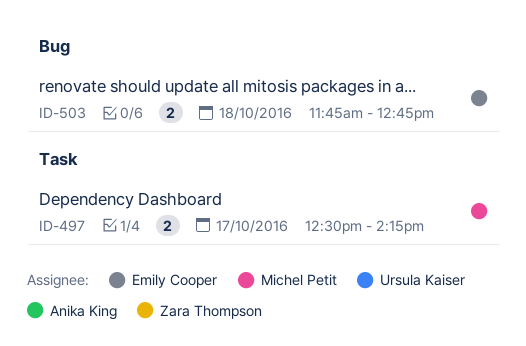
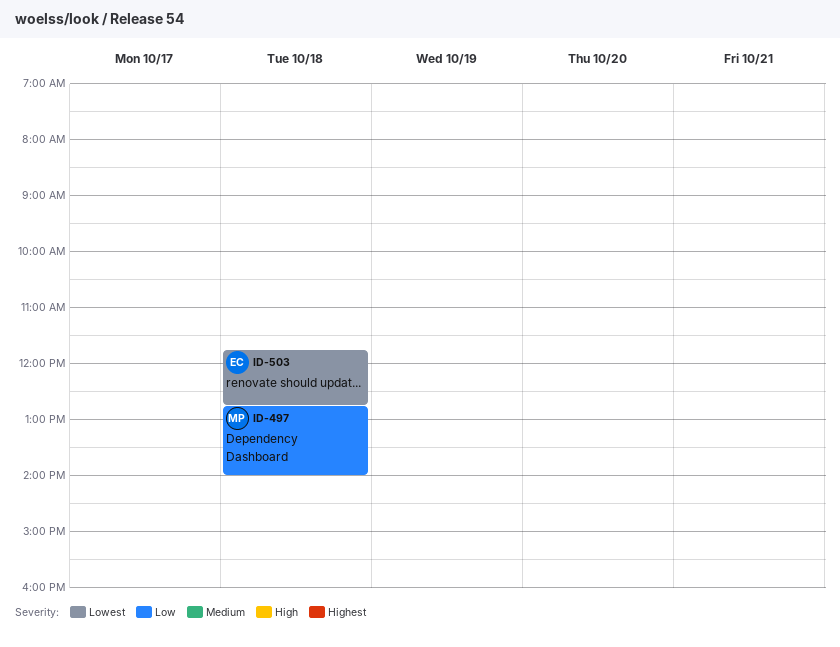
ID-497, day: Oct 17 -> Oct 18
ID-497, begins: 12:30 -> 12:45
ID-497, ends: 14:15 -> 14:00

